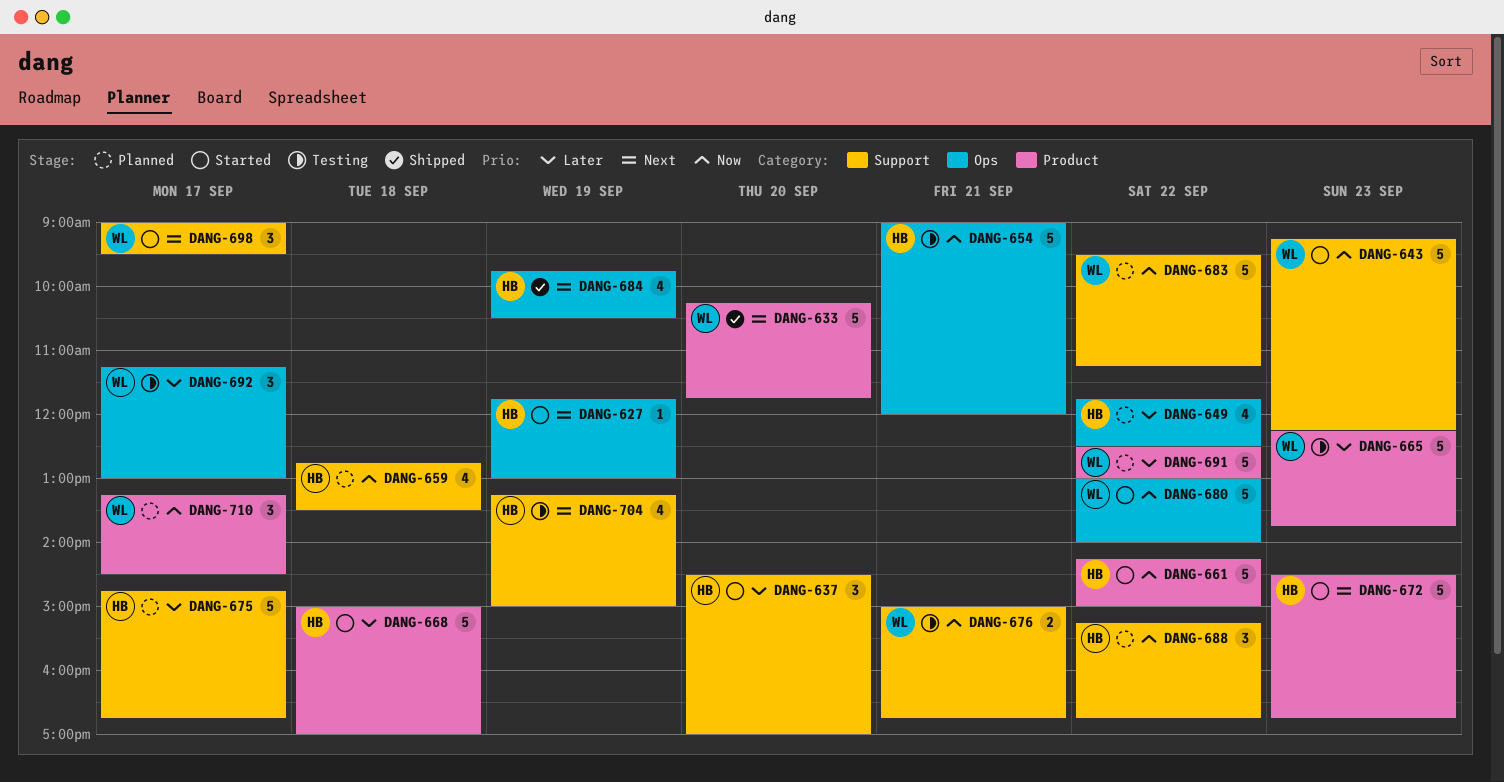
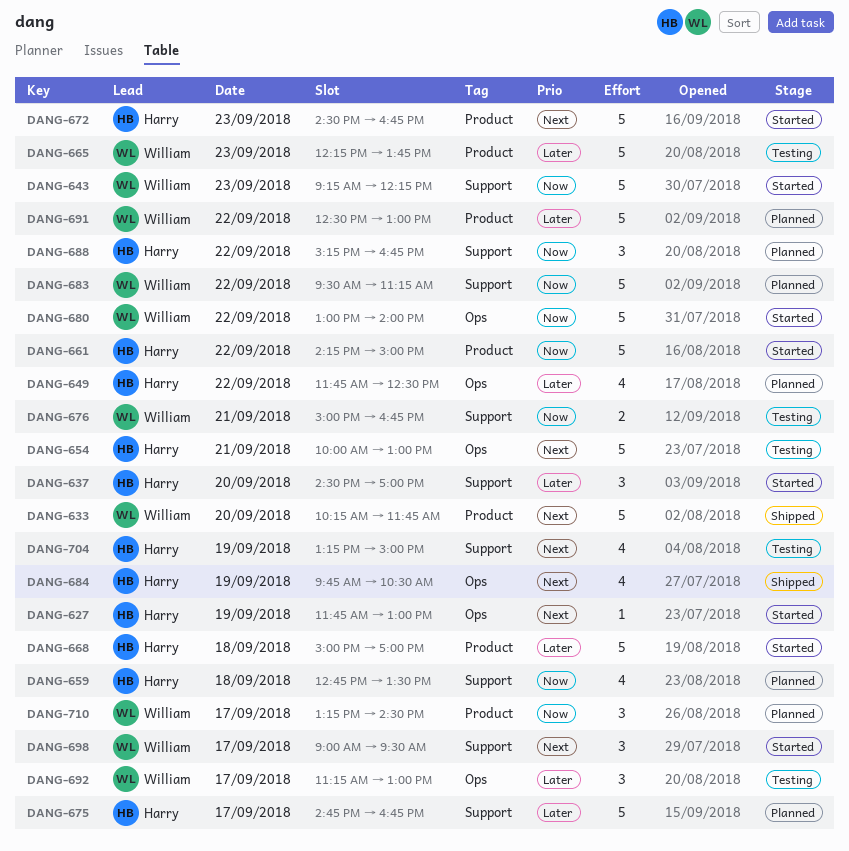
DANG-654, priority: Now -> Next
DANG-654, begins: 09:00 -> 10:00
DANG-654, ends: 12:00 -> 13:00

